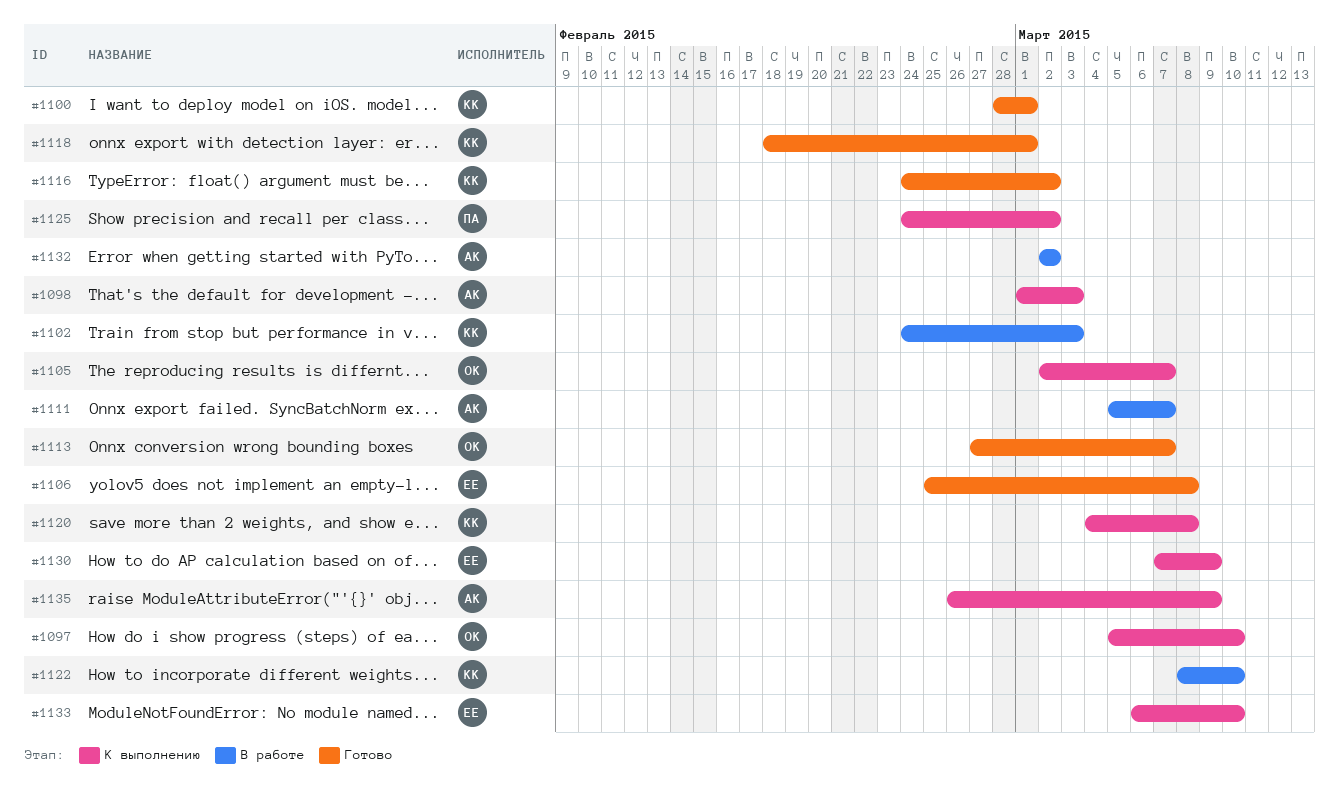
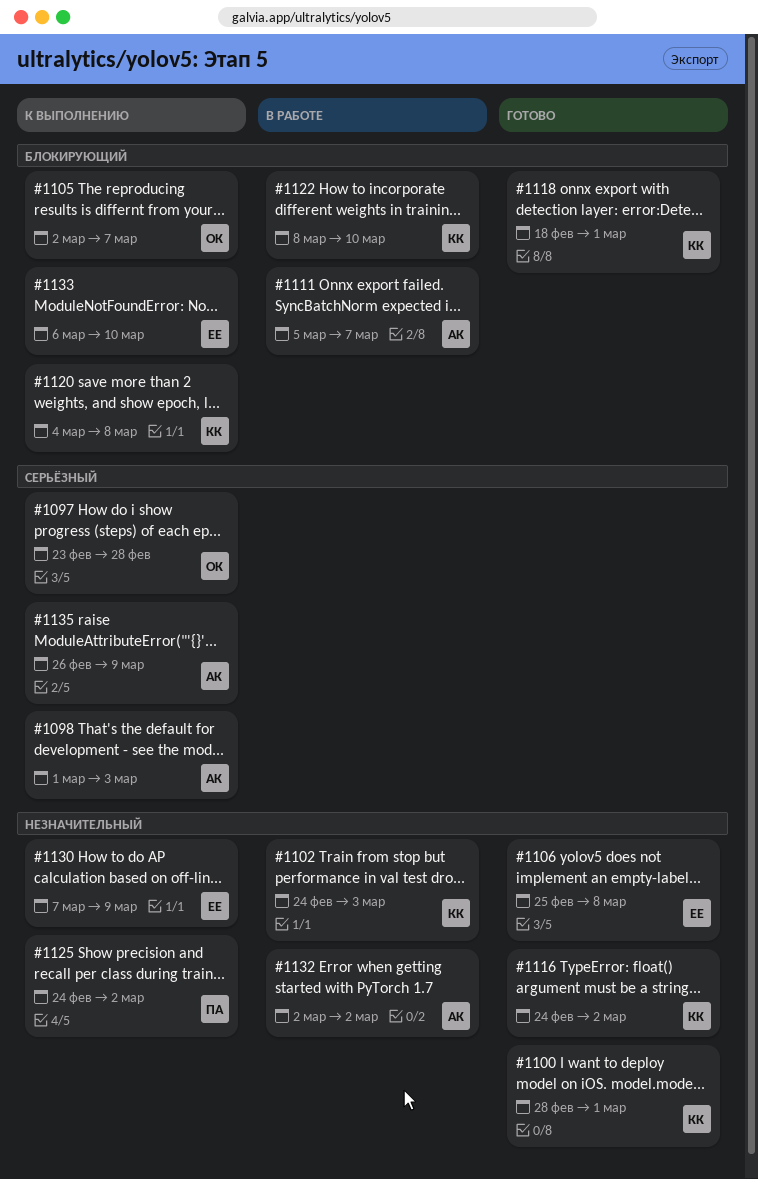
#1097, start: Mar 5 -> Feb 23
#1097, due: Mar 10 -> Feb 28
#1113: present -> none

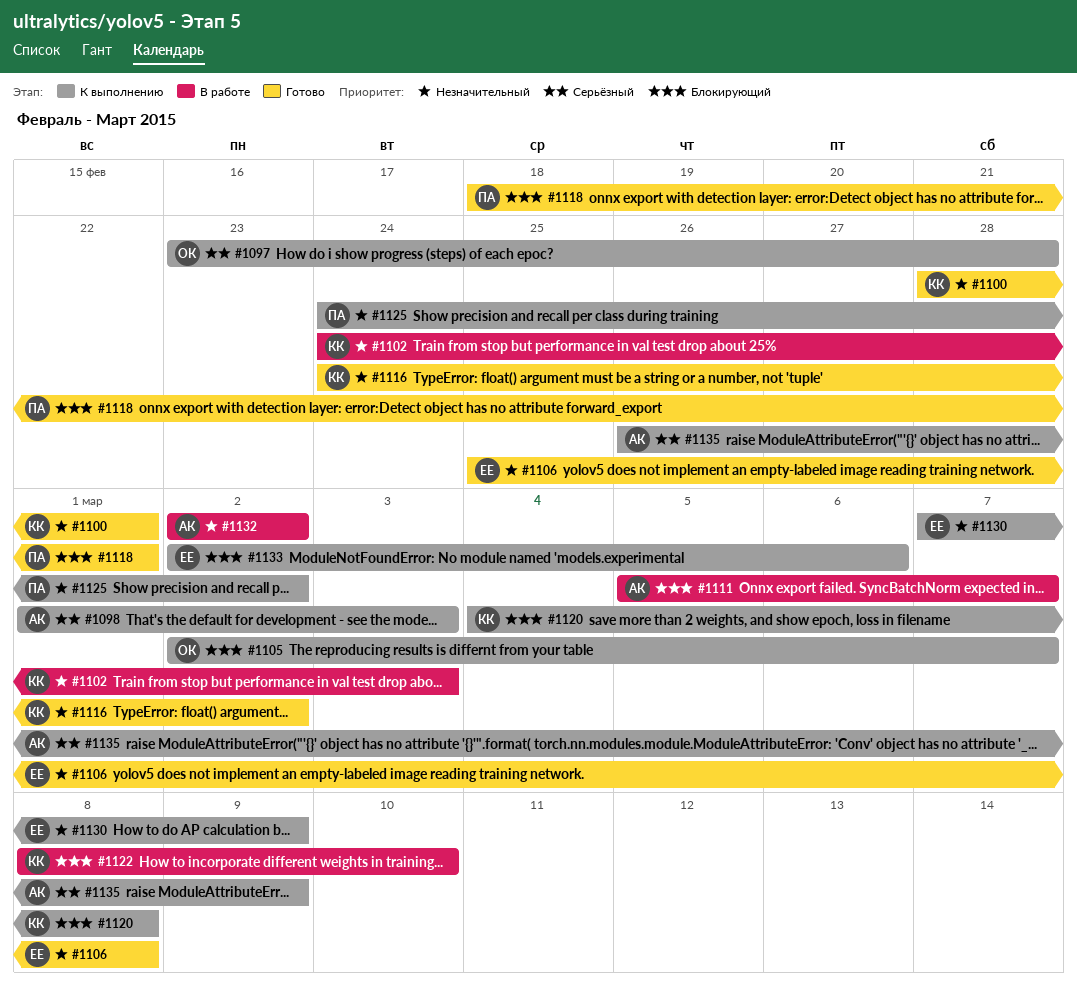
#1118, owner: КК -> ПА
#1133, start: Mar 6 -> Mar 2
#1133, due: Mar 10 -> Mar 6

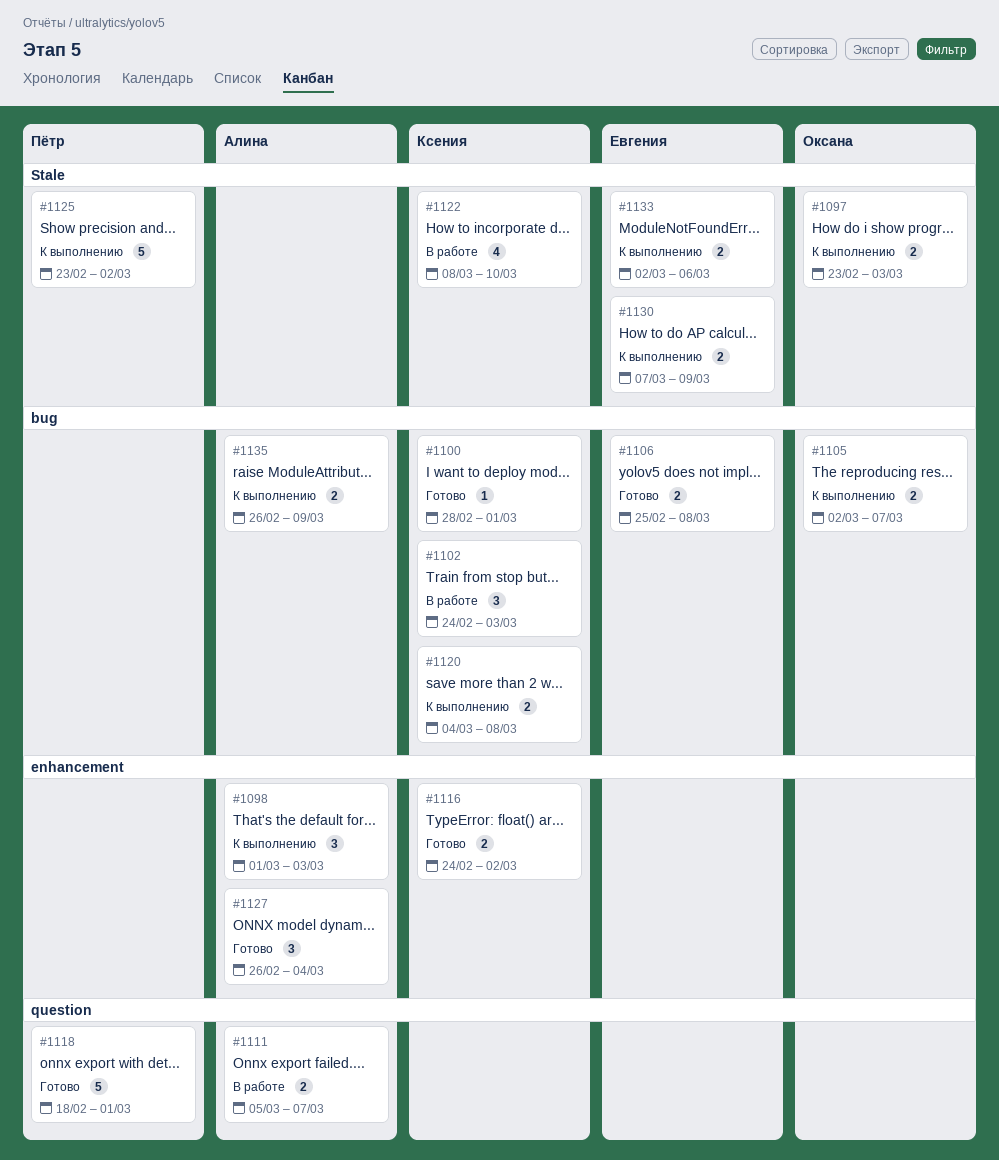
#1097, due: Feb 28 -> Mar 3
#1125, start: Feb 24 -> Feb 23
#1127: none -> present
#1132: present -> none

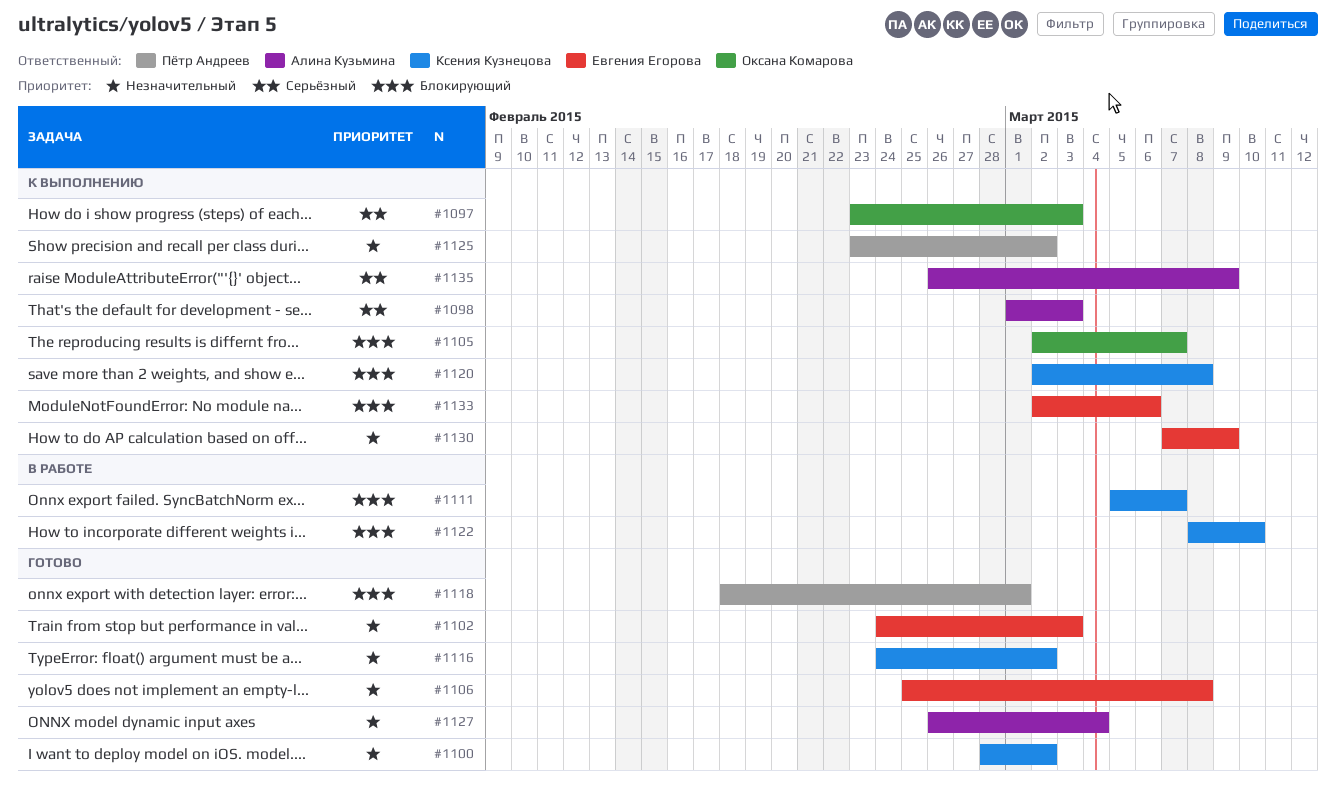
#1100, due: Mar 1 -> Mar 2
#1102, status: В работе -> Готово
#1102, owner: Ксения Кузнецова -> Евгения Егорова
#1111, owner: Алина Кузьмина -> Ксения Кузнецова
#1120, start: Mar 4 -> Mar 2

